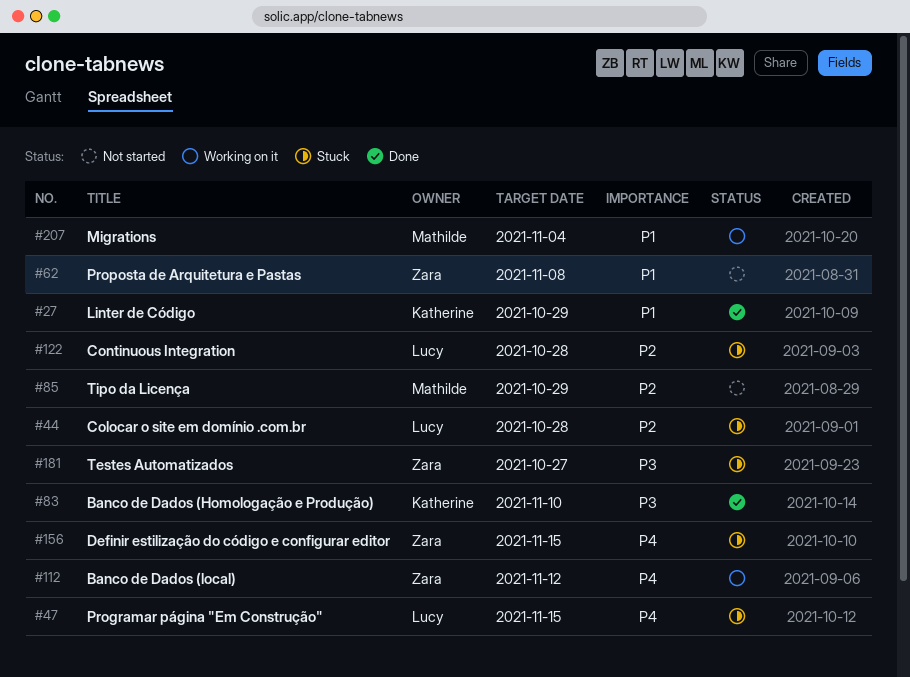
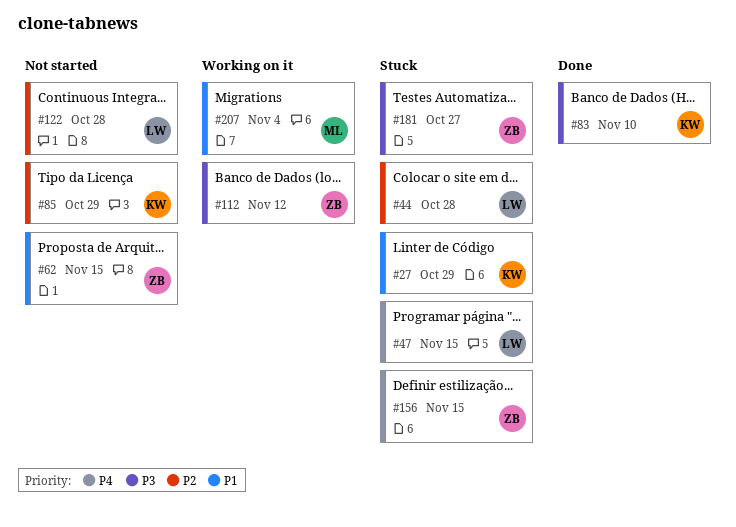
#27, status: Done -> Stuck
#62, due: Nov 8 -> Nov 15
#85, owner: Mathilde -> Katherine
#112, priority: P4 -> P3
#122, status: Stuck -> Not started

